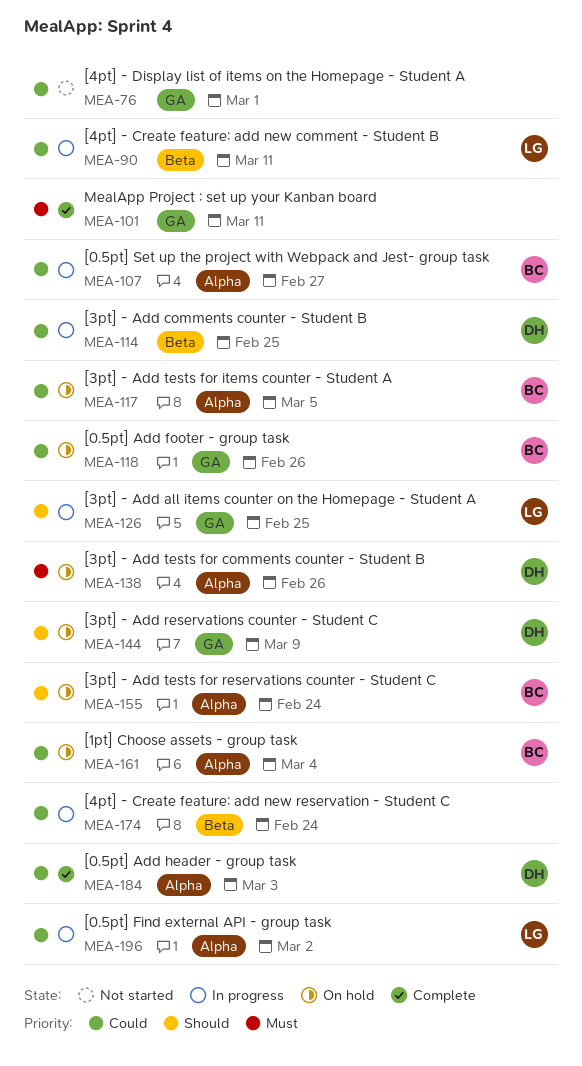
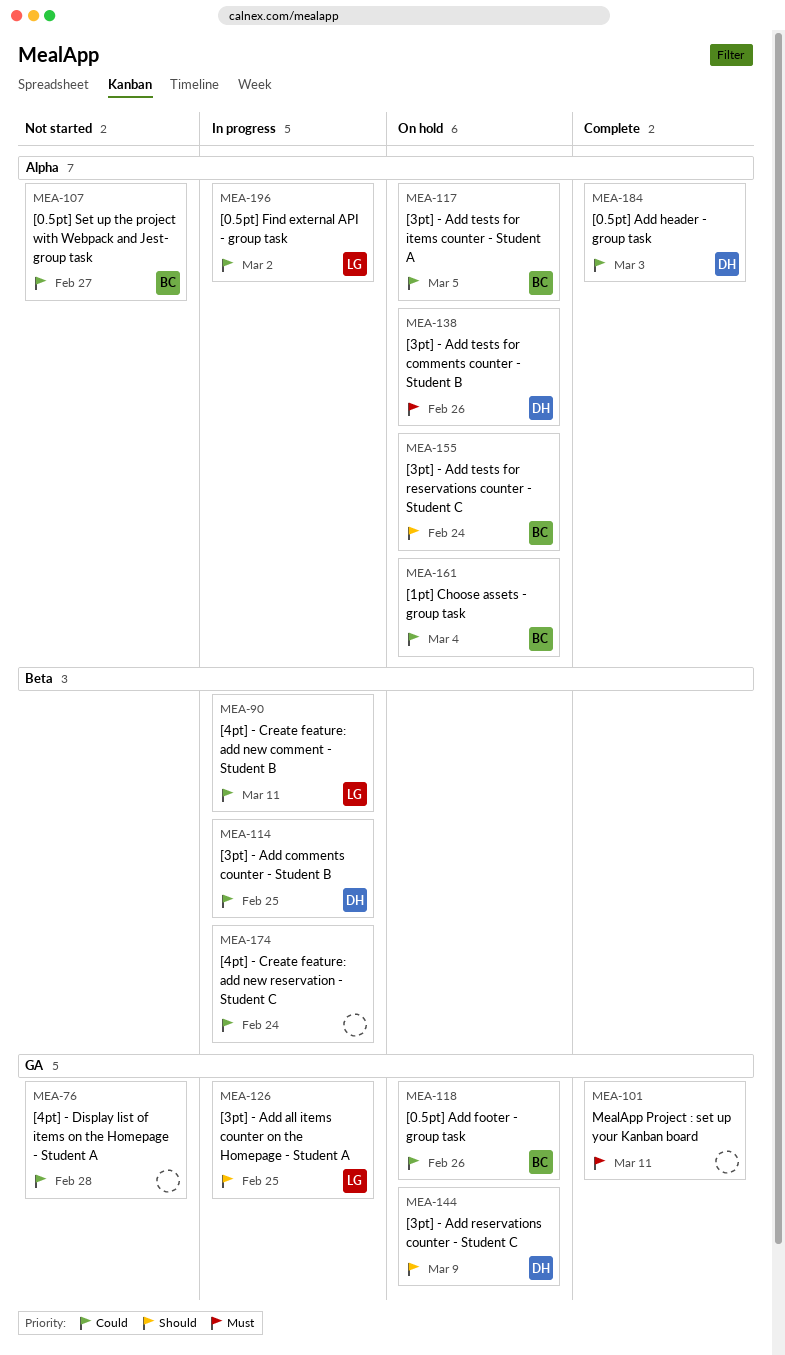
MEA-76, due: Mar 1 -> Feb 28
MEA-107, status: In progress -> Not started

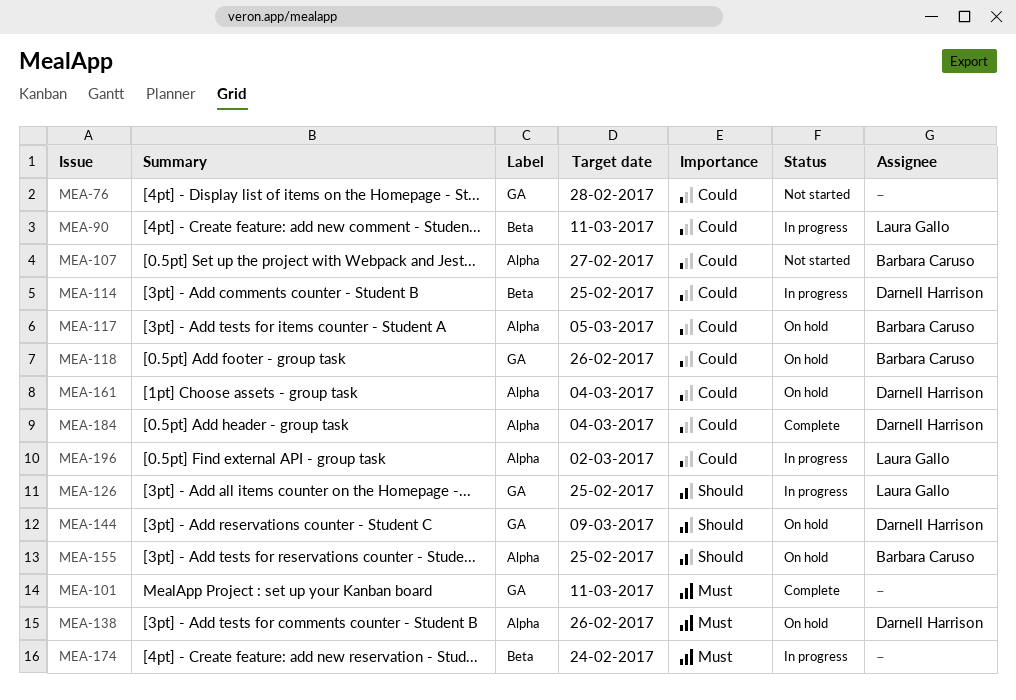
MEA-155, due: Feb 24 -> Feb 25
MEA-161, owner: Barbara Caruso -> Darnell Harrison
MEA-174, priority: Could -> Must
MEA-184, due: Mar 3 -> Mar 4

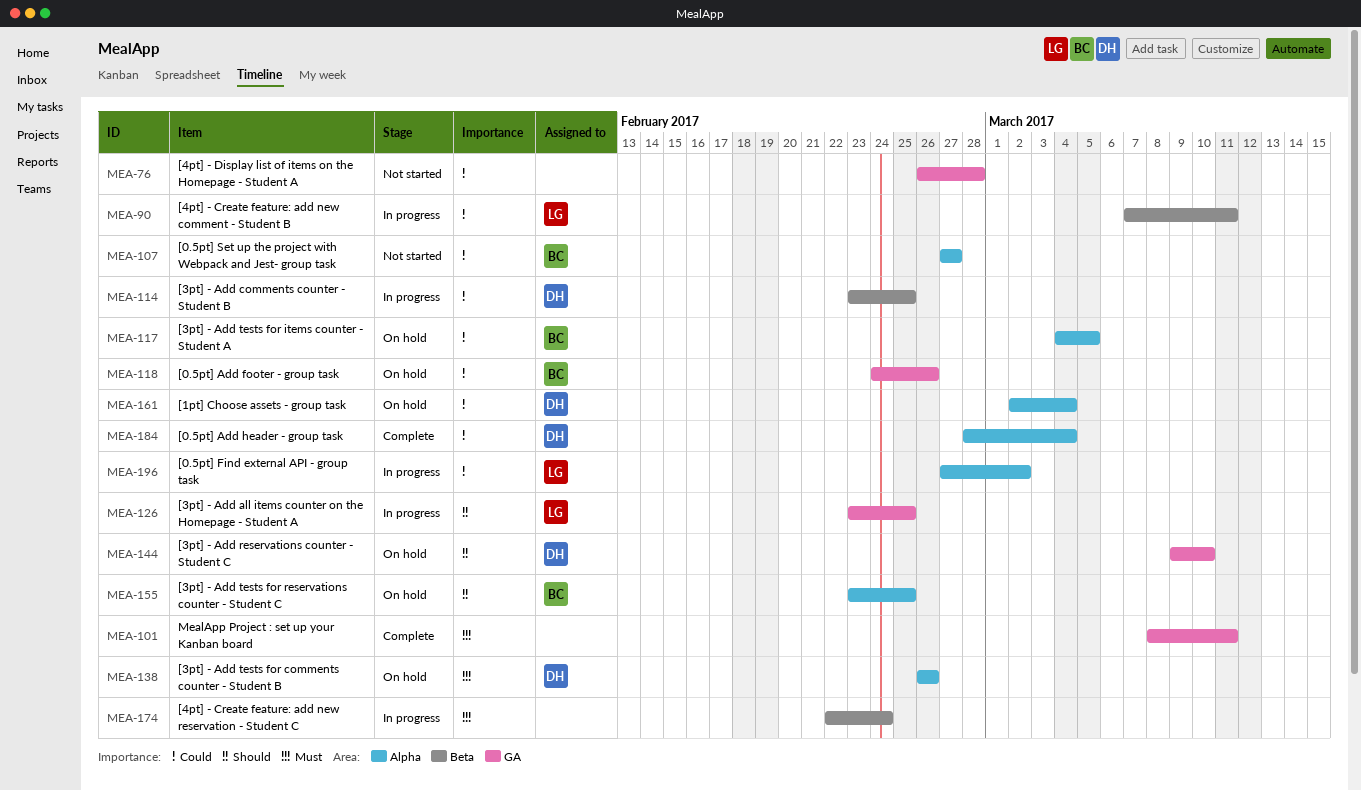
MEA-144, due: Mar 9 -> Mar 10

